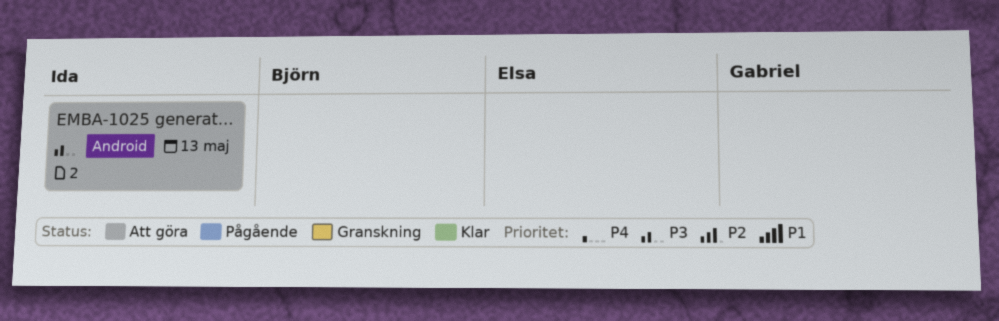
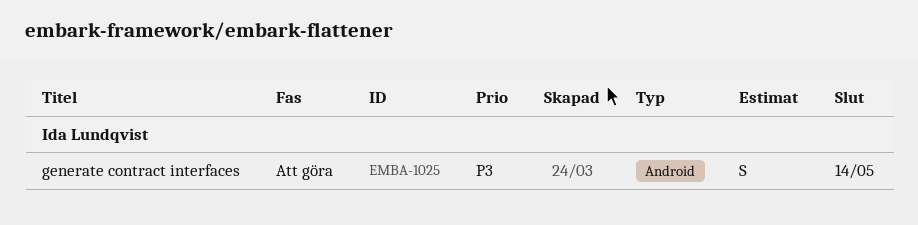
EMBA-1025, due: May 13 -> May 14

